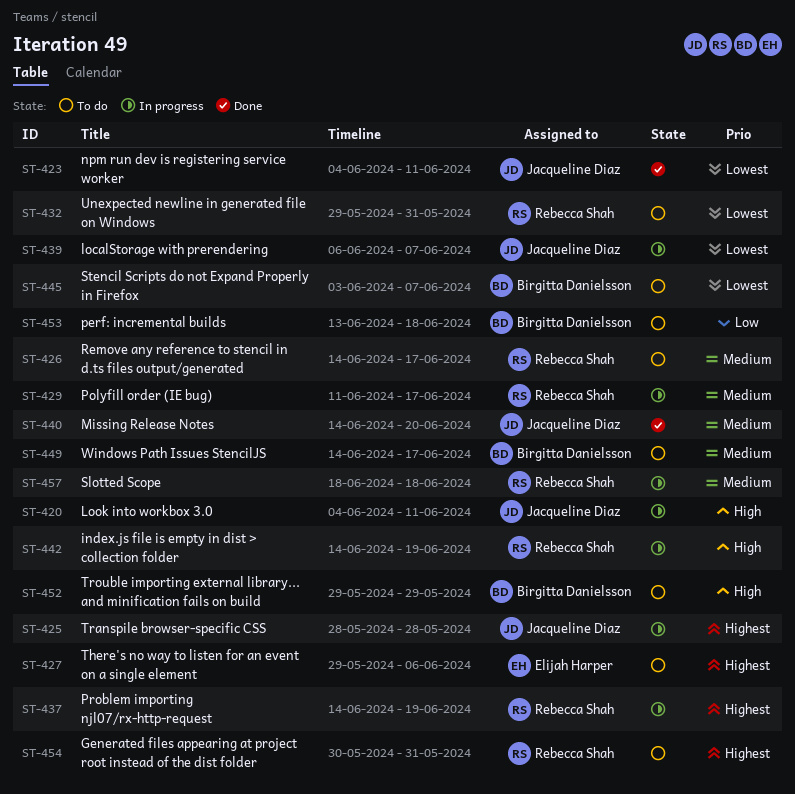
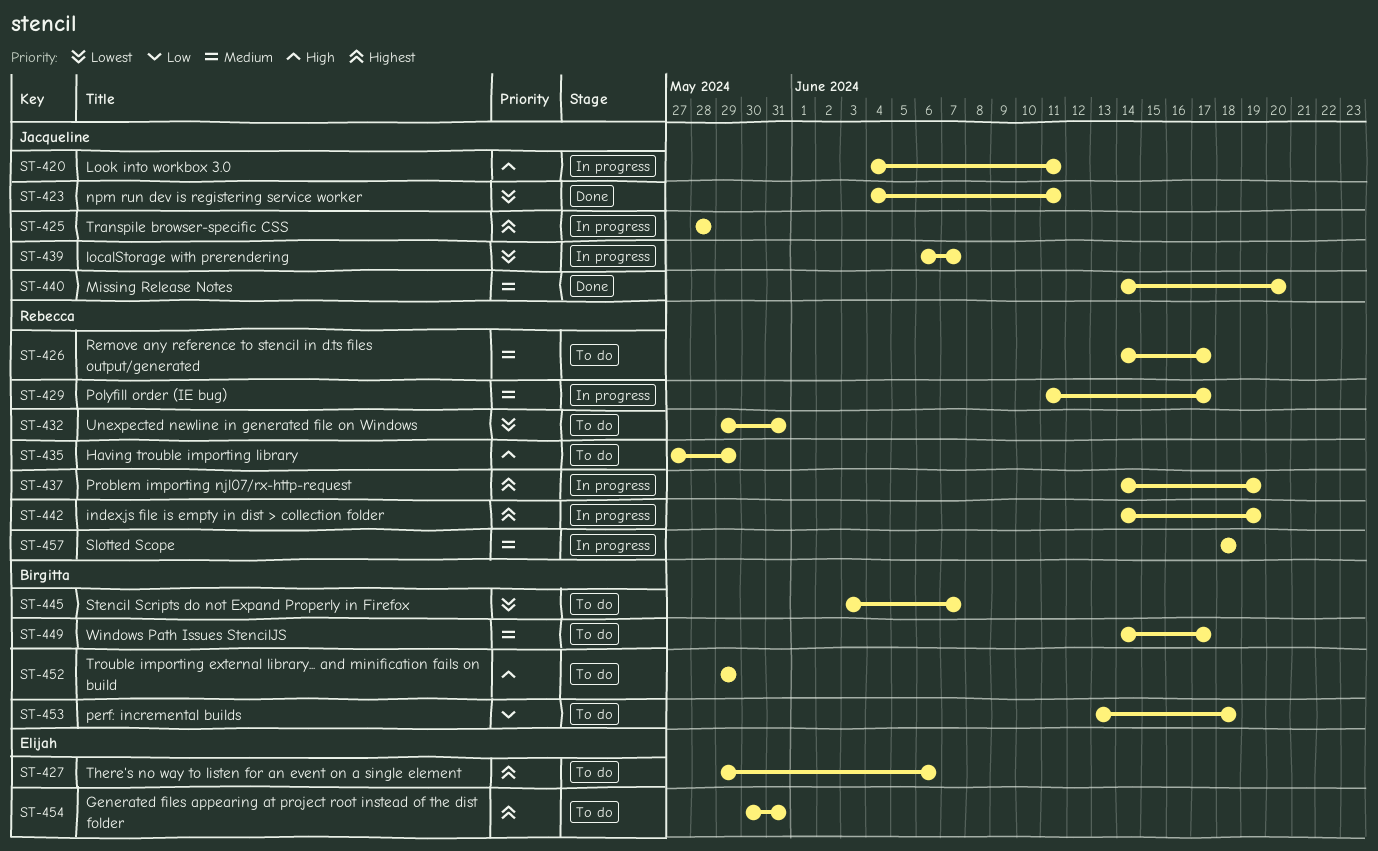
ST-435: none -> present
ST-442, priority: High -> Highest
ST-454, owner: Rebecca Shah -> Elijah Harper

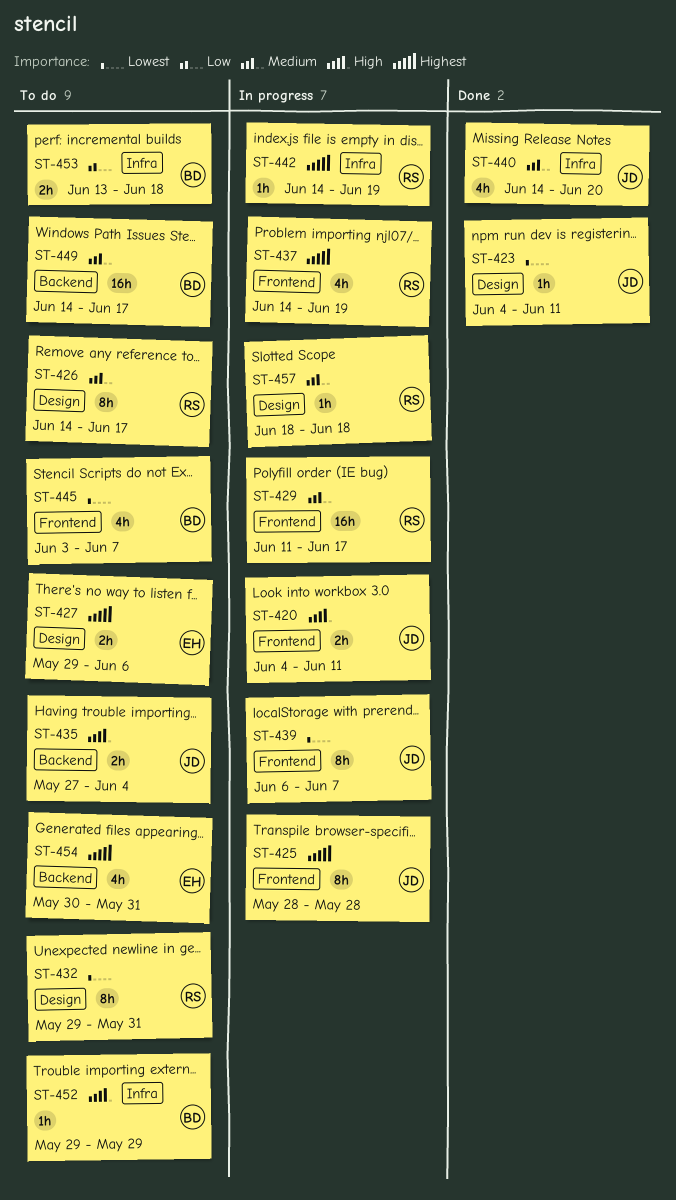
ST-435, owner: Rebecca -> Jacqueline
ST-435, due: May 29 -> Jun 4

